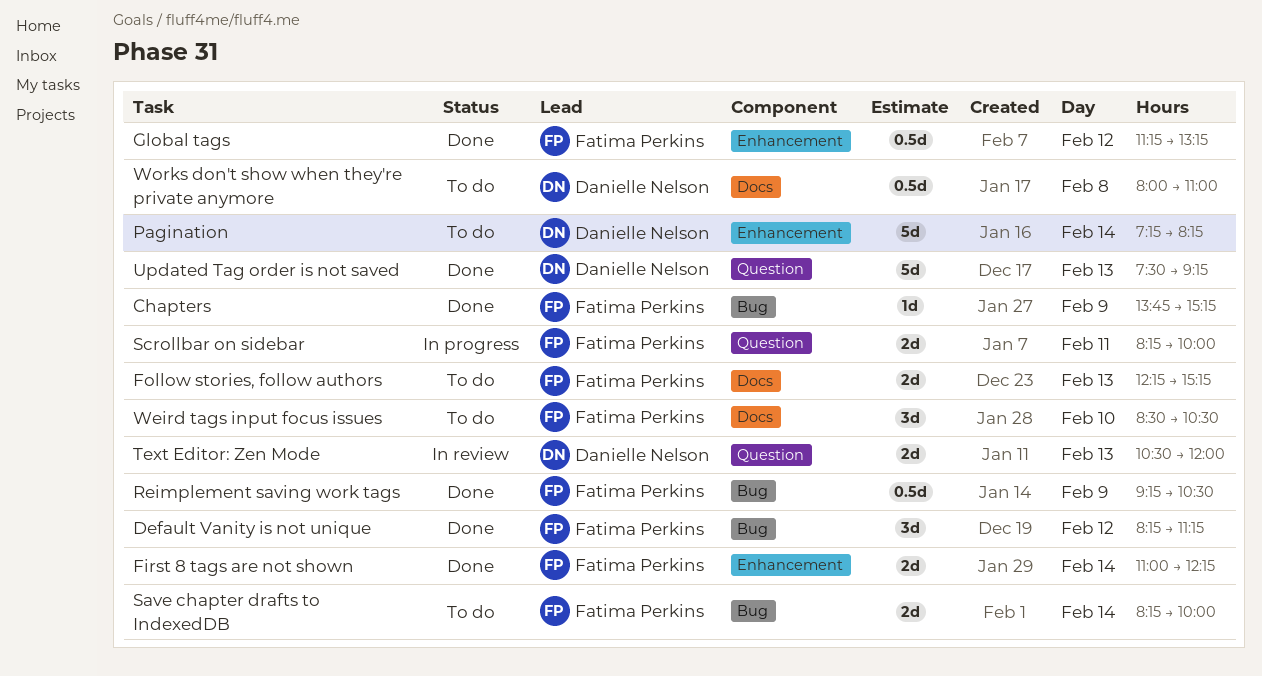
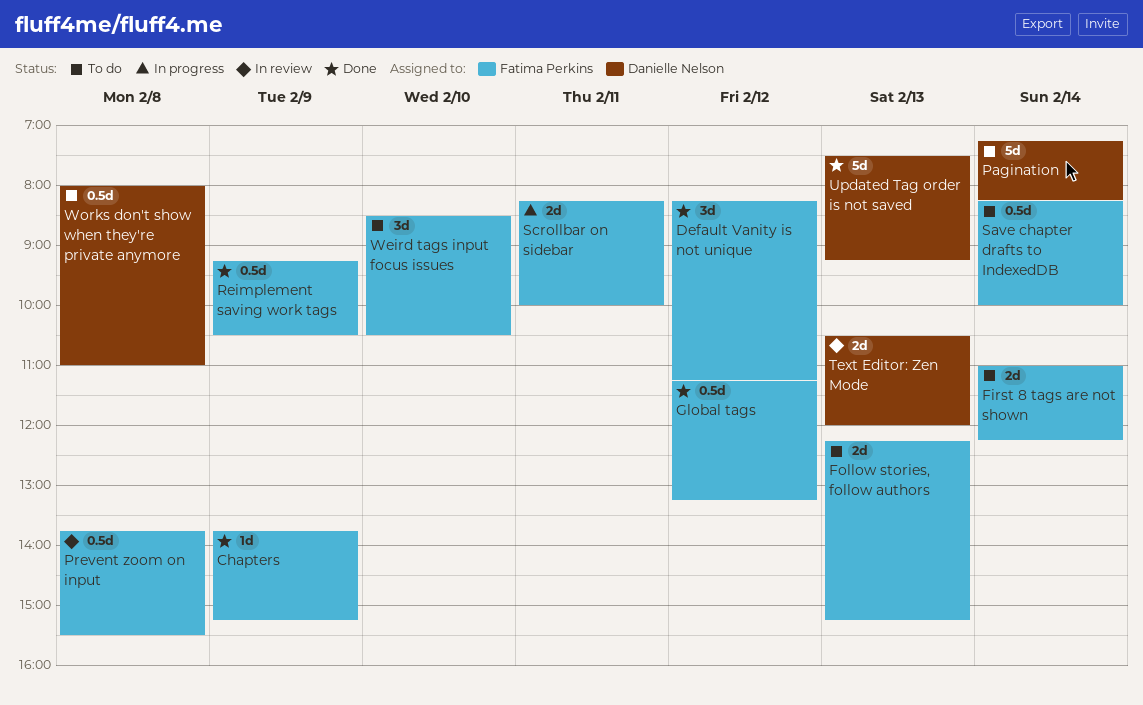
First 8 tags are not shown, status: Done -> To do
Prevent zoom on input: none -> present
Save chapter drafts to IndexedDB, estimate: 2d -> 0.5d

